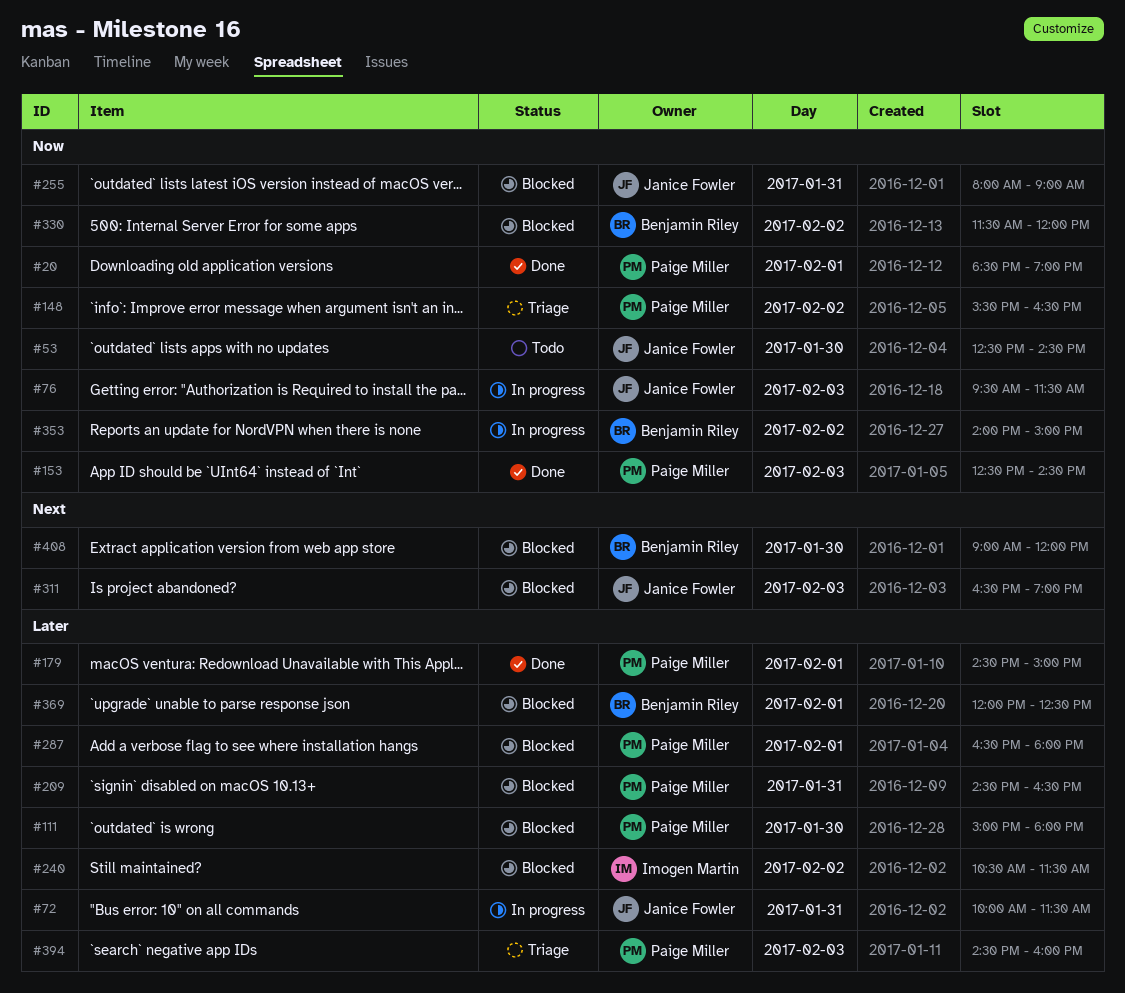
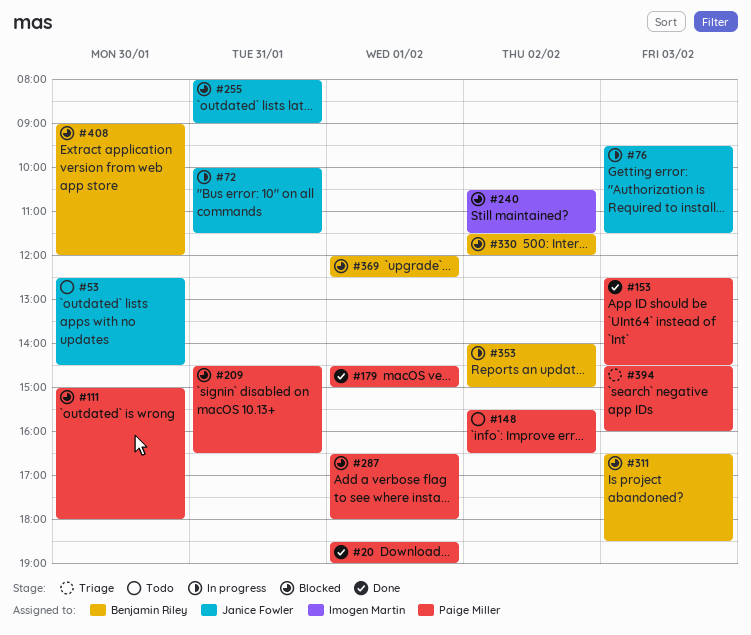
#148, status: Triage -> Todo
#311, owner: Janice Fowler -> Benjamin Riley
#311, ends: 19:00 -> 18:30

